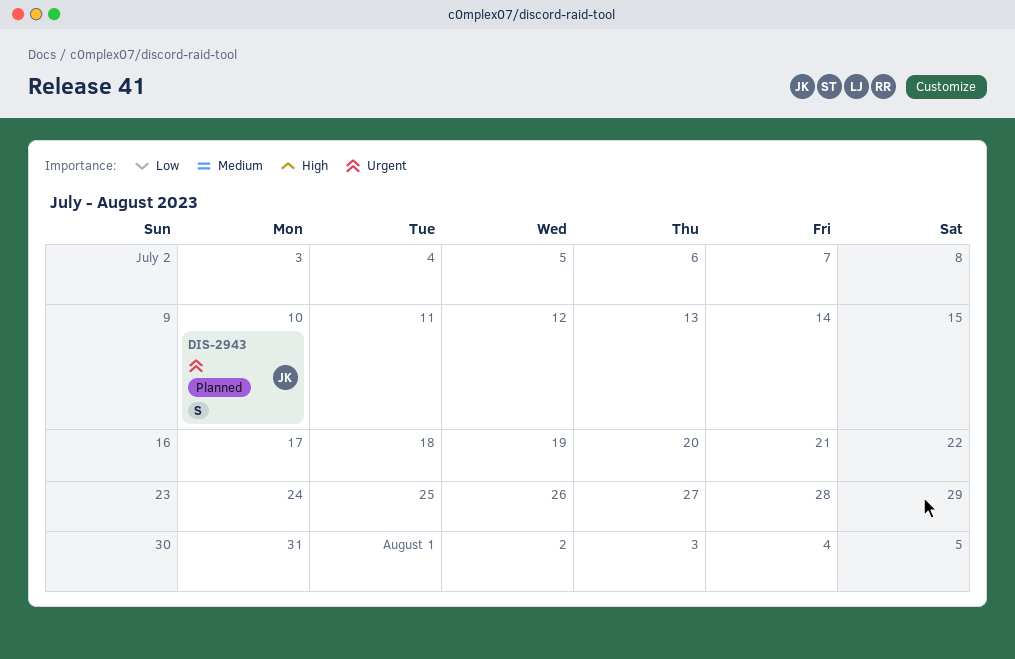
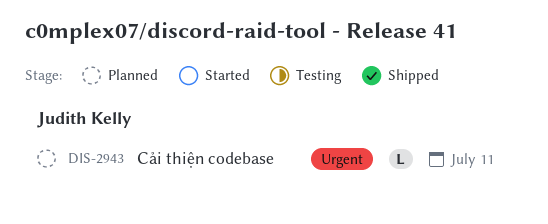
DIS-2943, estimate: S -> L
DIS-2943, due: Jul 10 -> Jul 11

